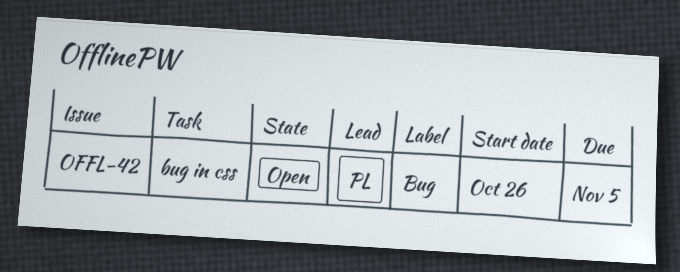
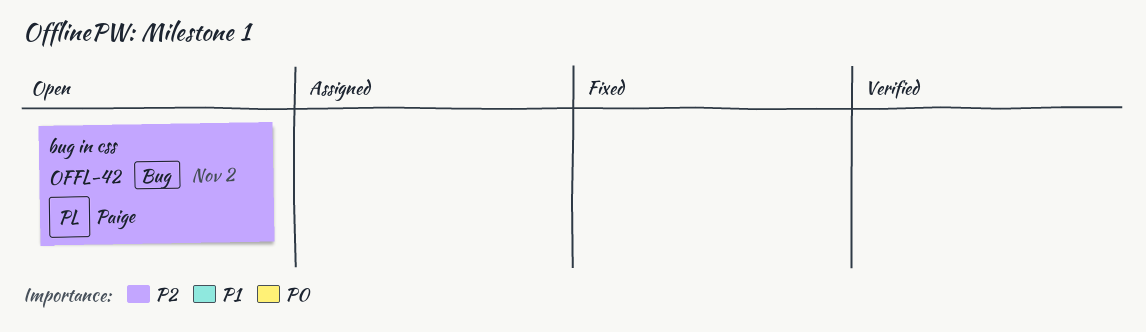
OFFL-42, due: Nov 5 -> Nov 2

